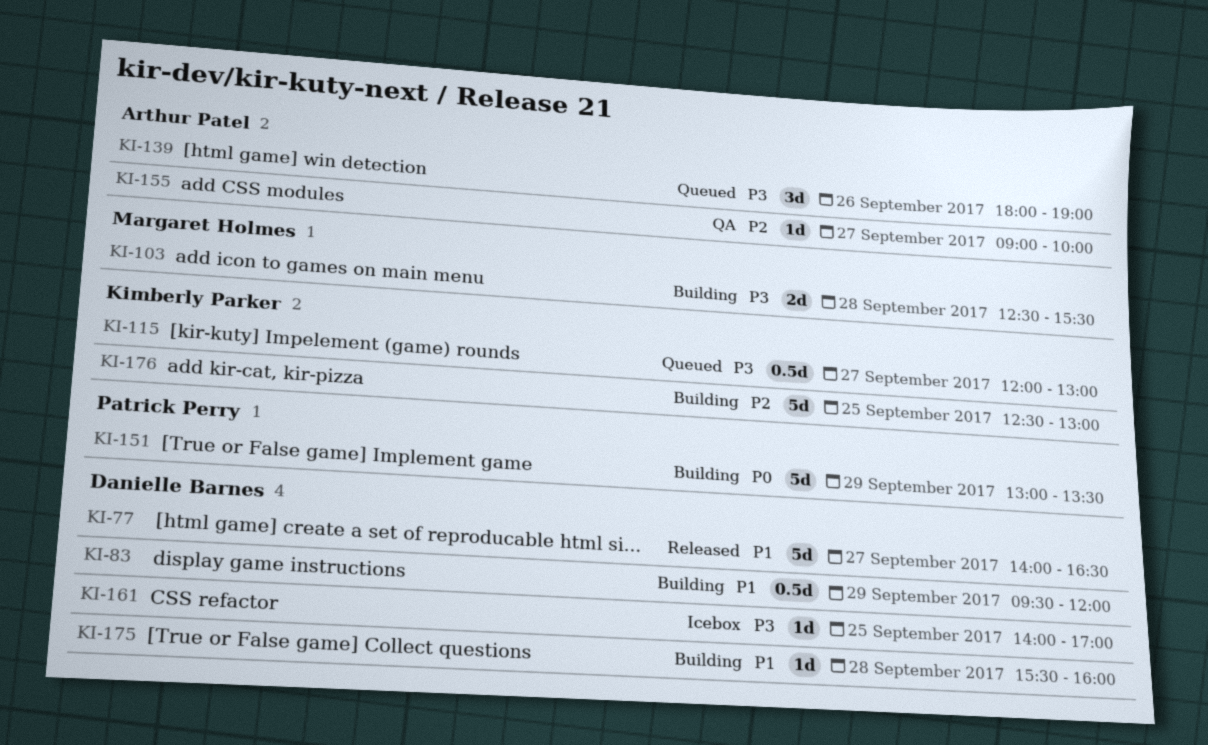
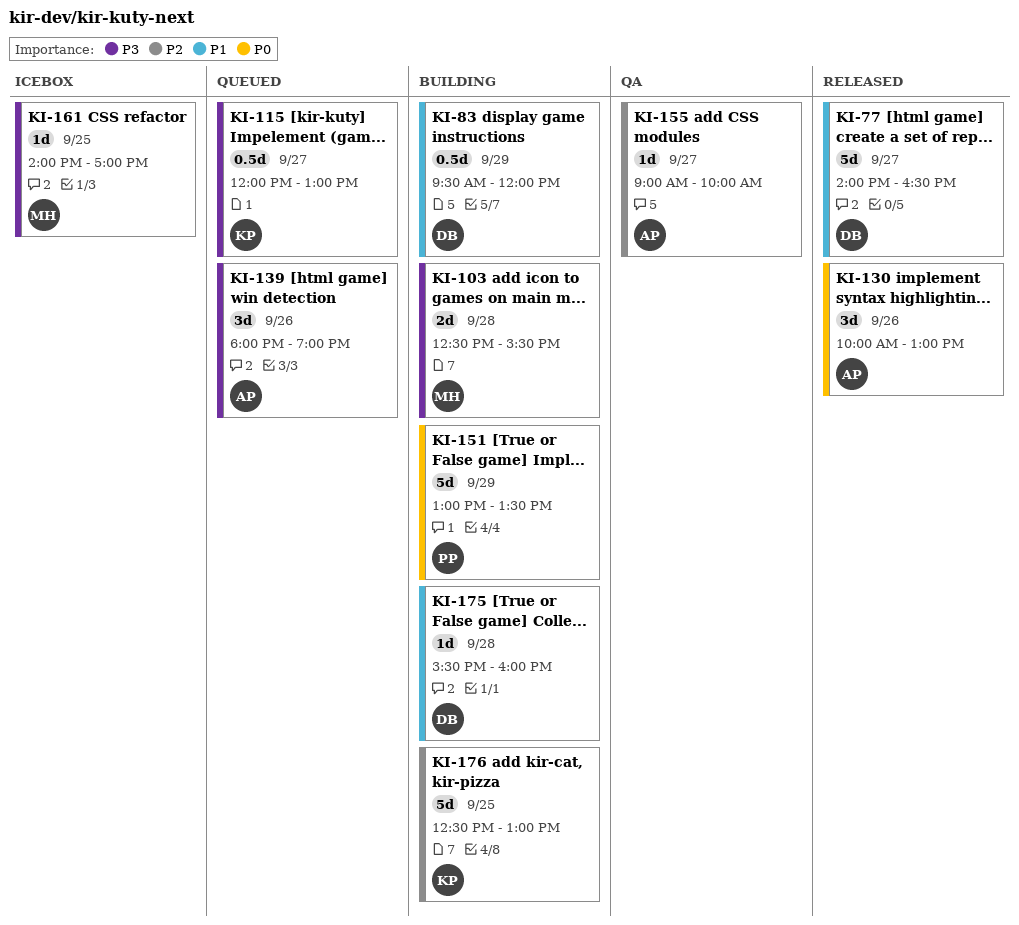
KI-130: none -> present
KI-161, owner: Danielle Barnes -> Margaret Holmes

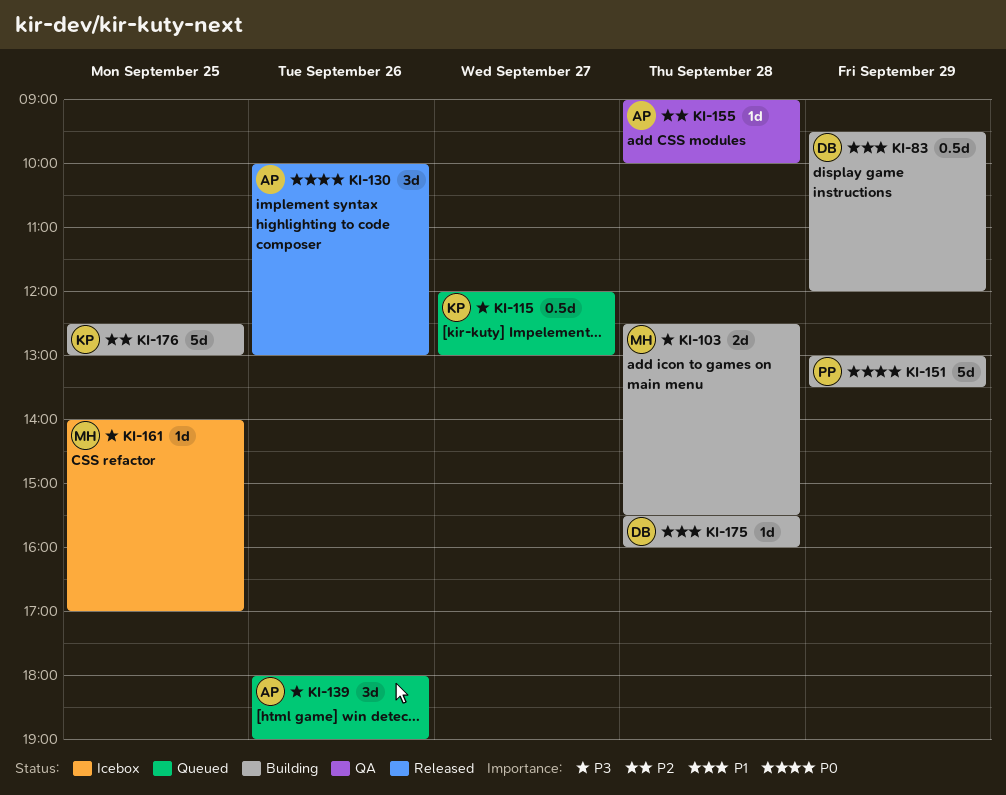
KI-77: present -> none
KI-155, day: Sep 27 -> Sep 28

